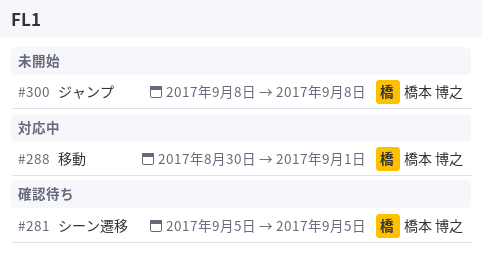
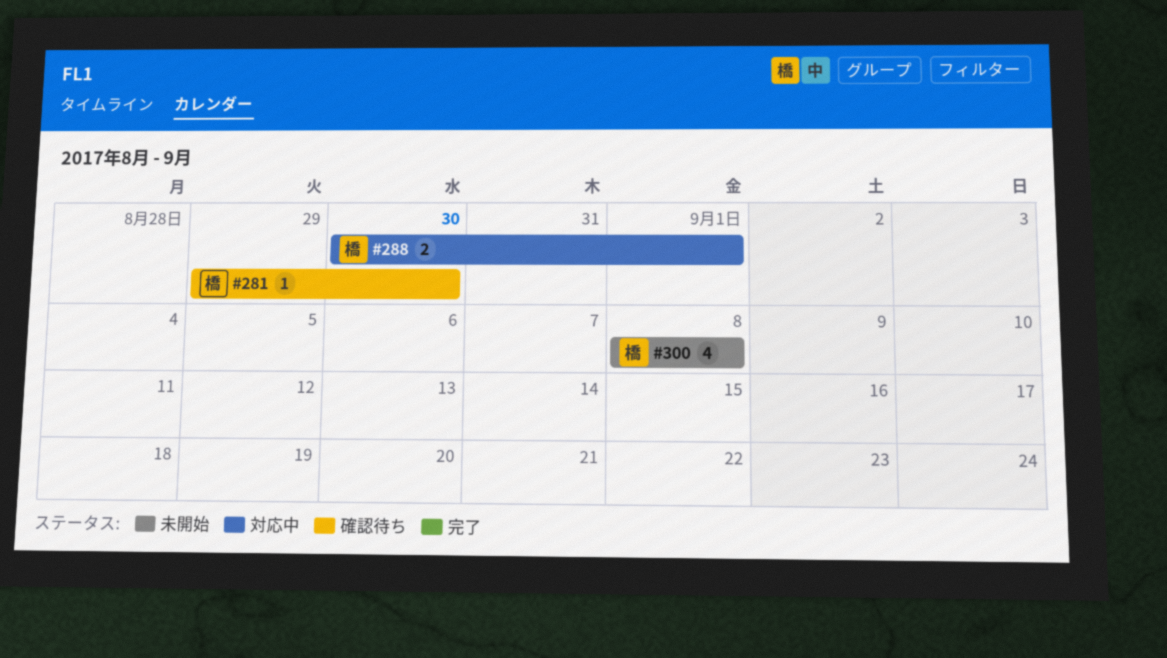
#281, start: Sep 5 -> Aug 29
#281, due: Sep 5 -> Aug 30

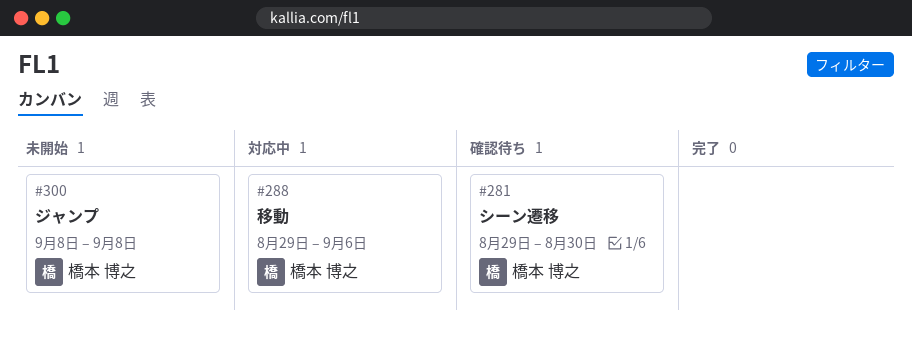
#288, start: Aug 30 -> Aug 29
#288, due: Sep 1 -> Sep 6

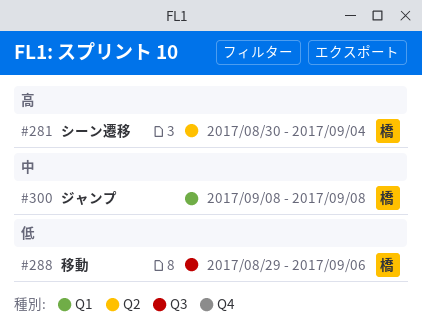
#281, start: Aug 29 -> Aug 30
#281, due: Aug 30 -> Sep 4

